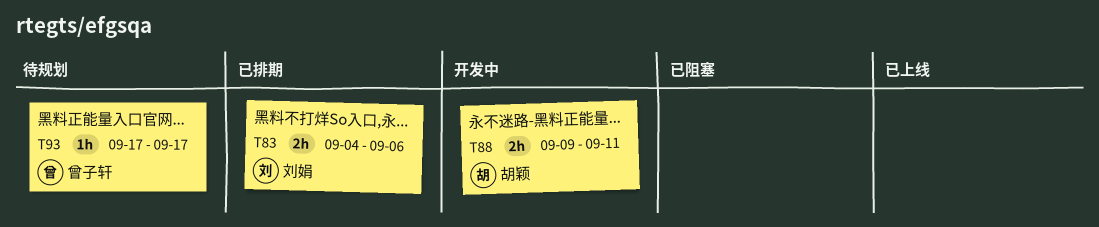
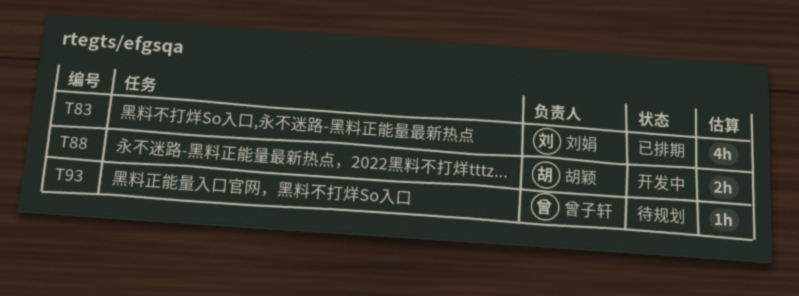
T83, estimate: 2h -> 4h

